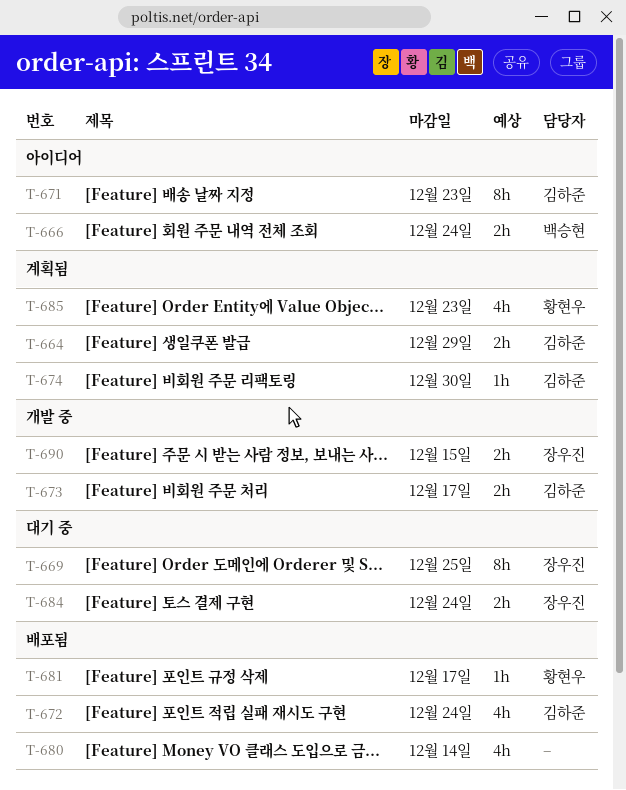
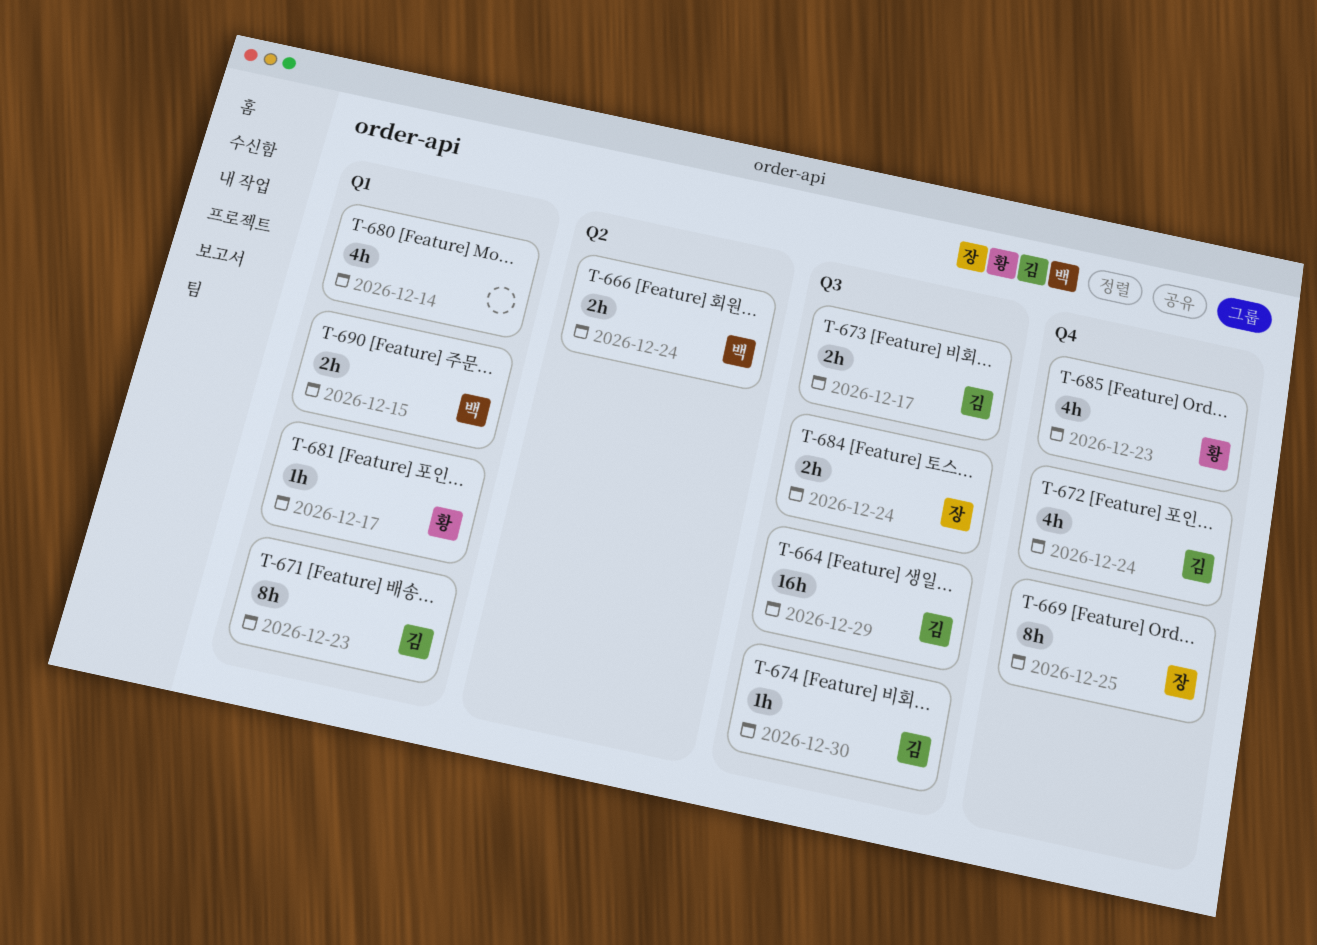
T-664, estimate: 2h -> 16h
T-690, owner: 장우진 -> 백승현

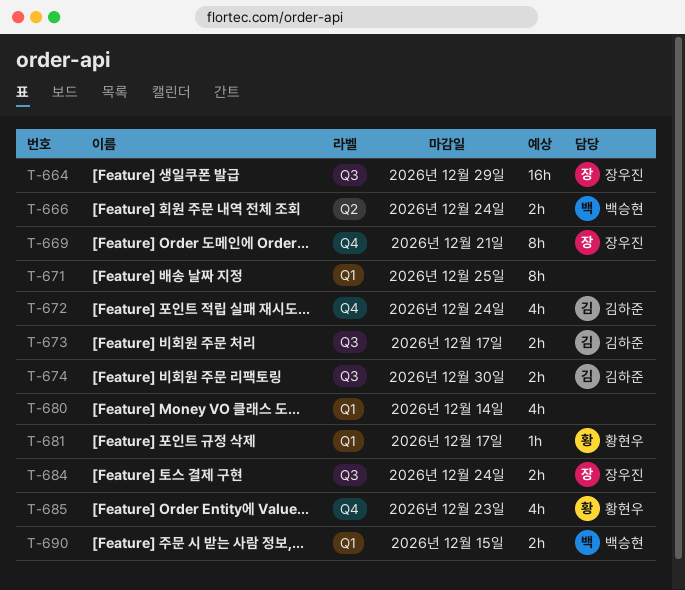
T-664, owner: 김하준 -> 장우진
T-669, due: Dec 25 -> Dec 21
T-671, owner: 김하준 -> none
T-671, due: Dec 23 -> Dec 25
T-674, estimate: 1h -> 2h

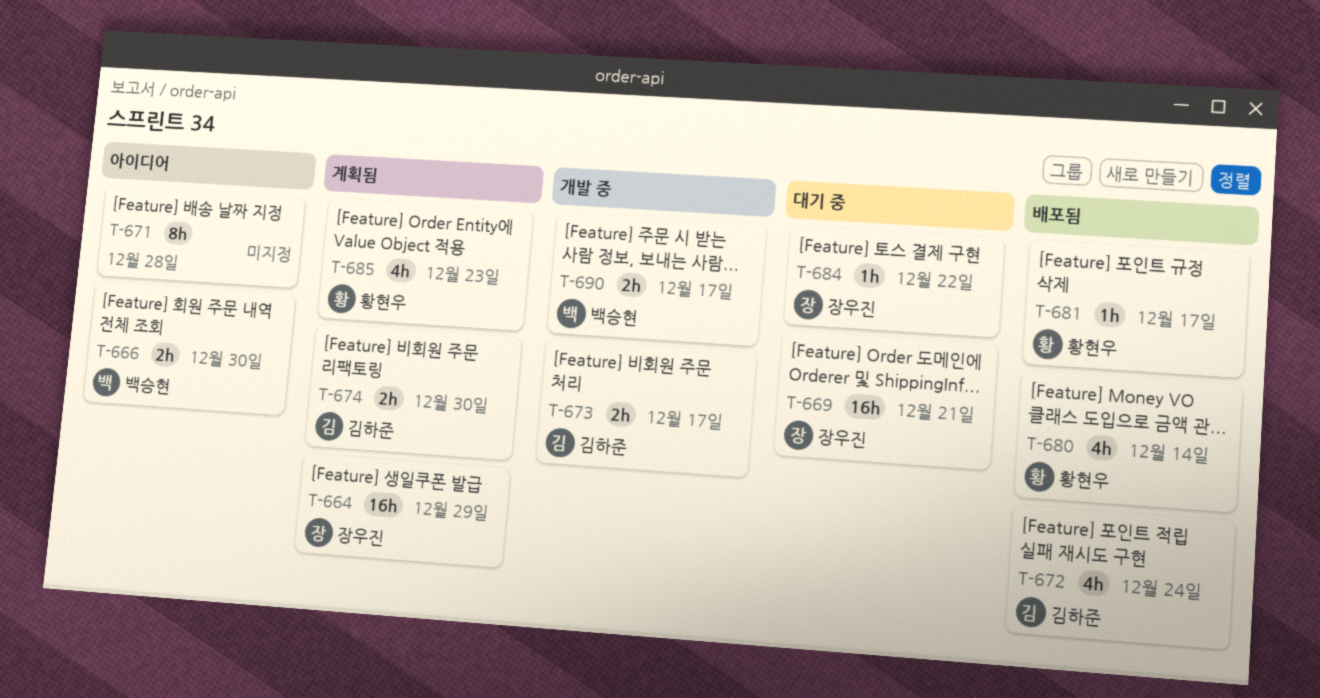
T-666, due: Dec 24 -> Dec 30
T-669, estimate: 8h -> 16h
T-671, due: Dec 25 -> Dec 28
T-680, owner: none -> 황현우
T-684, estimate: 2h -> 1h
T-684, due: Dec 24 -> Dec 22
T-690, due: Dec 15 -> Dec 17

